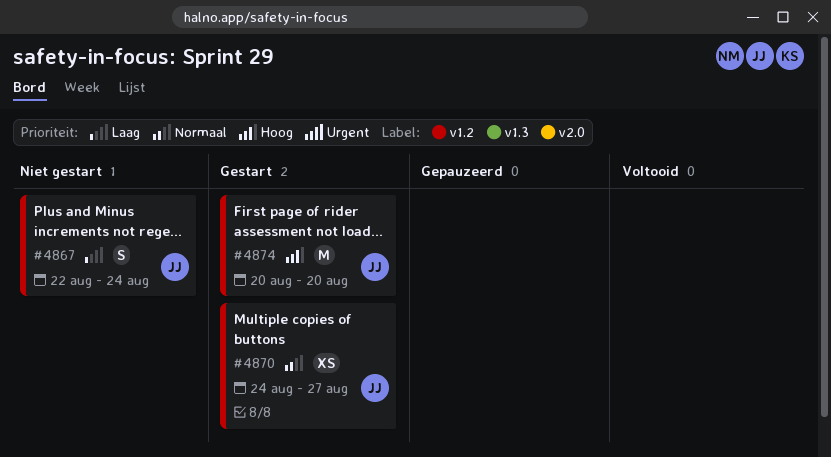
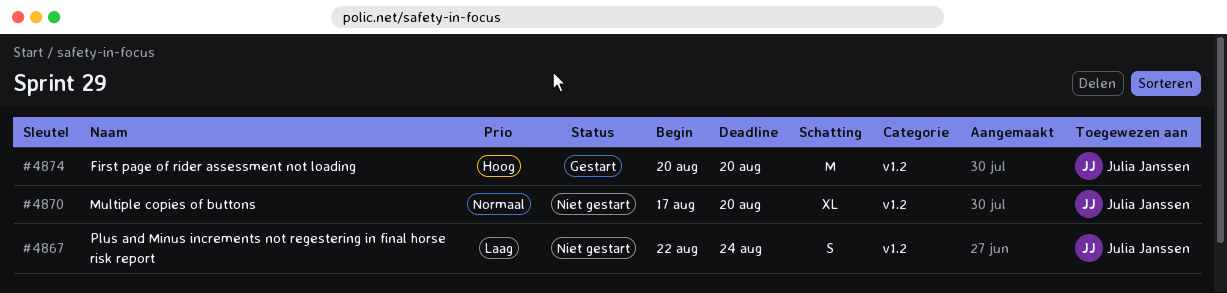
#4870, status: Gestart -> Niet gestart
#4870, estimate: XS -> XL
#4870, start: Aug 24 -> Aug 17
#4870, due: Aug 27 -> Aug 20

